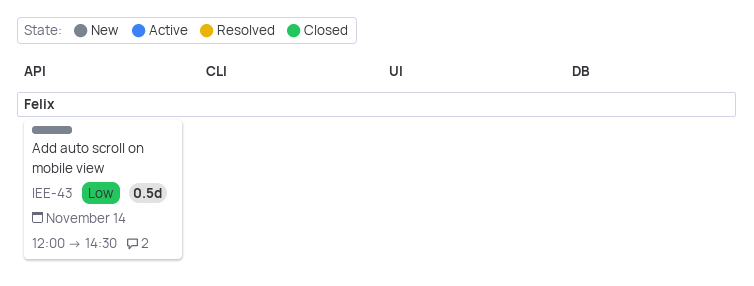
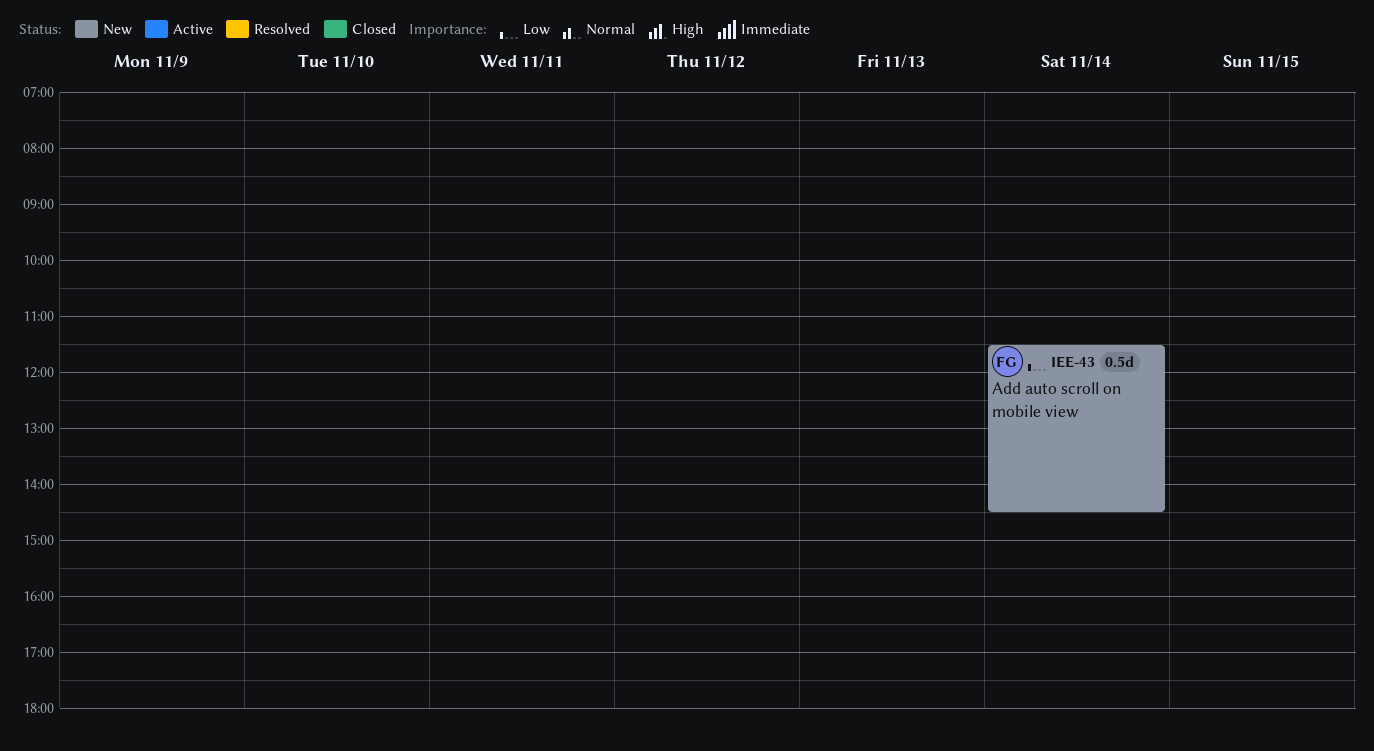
IEE-43, begins: 12:00 -> 11:30

